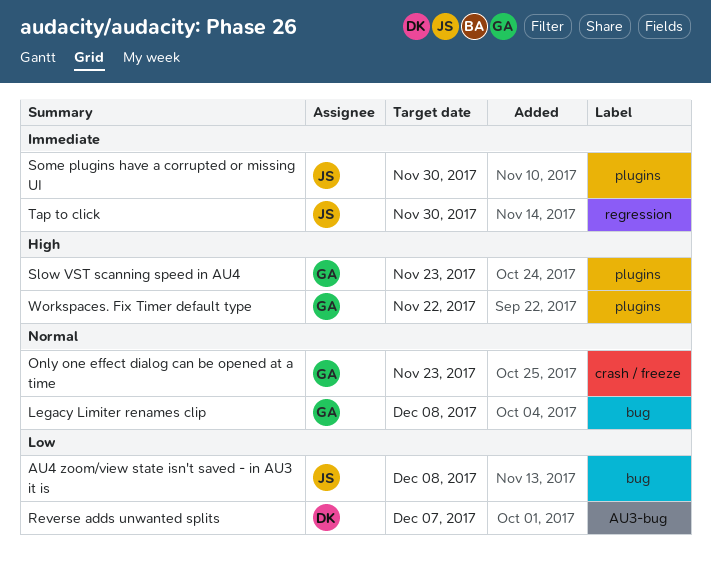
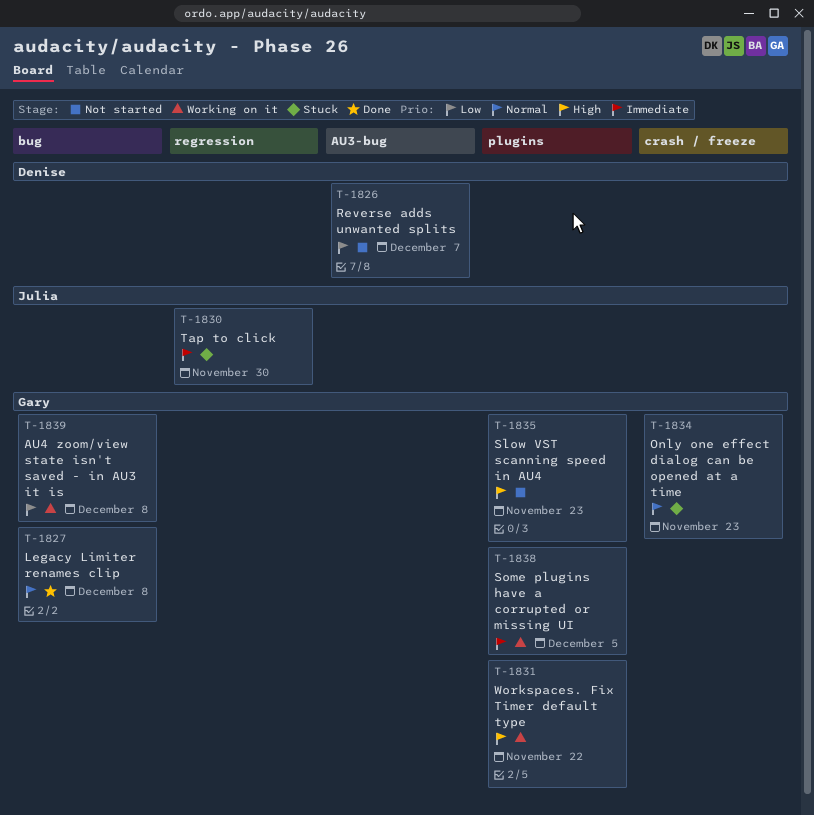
AU4 zoom/view state isn't saved - in AU3 it is, owner: Julia -> Gary
Some plugins have a corrupted or missing UI, owner: Julia -> Gary
Some plugins have a corrupted or missing UI, due: Nov 30 -> Dec 5

